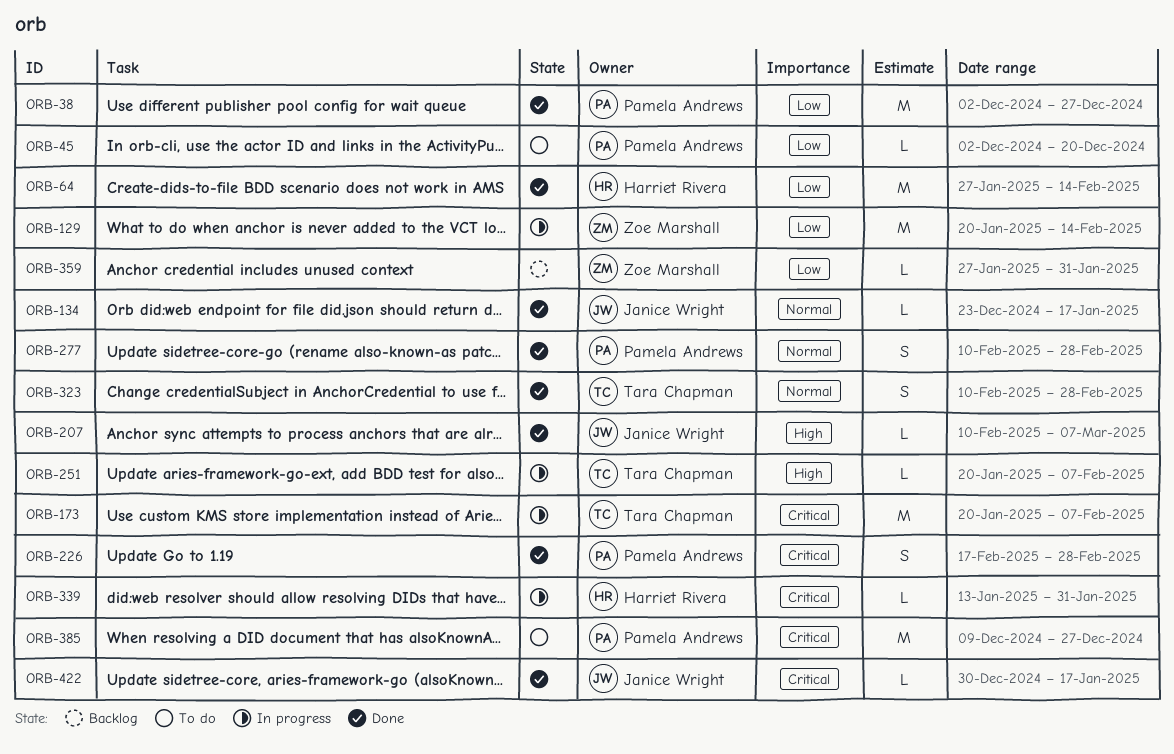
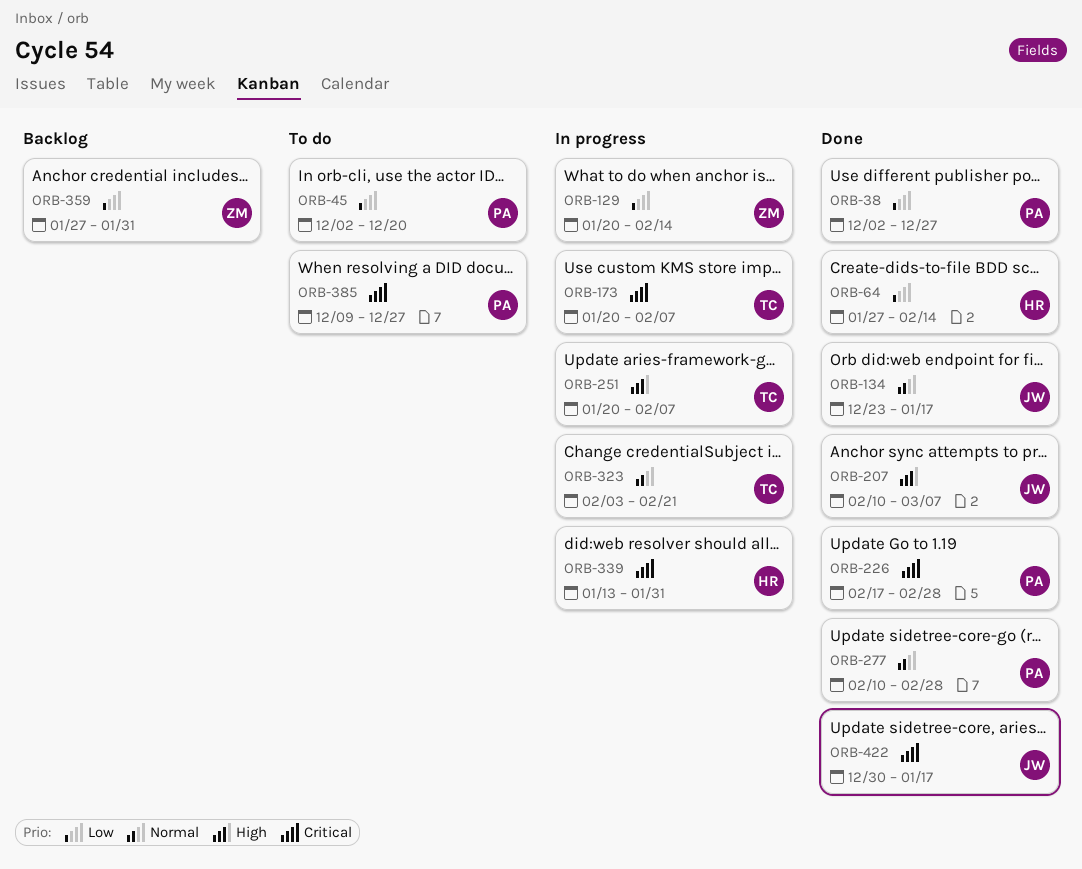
ORB-323, status: Done -> In progress
ORB-323, start: Feb 10 -> Feb 3
ORB-323, due: Feb 28 -> Feb 21

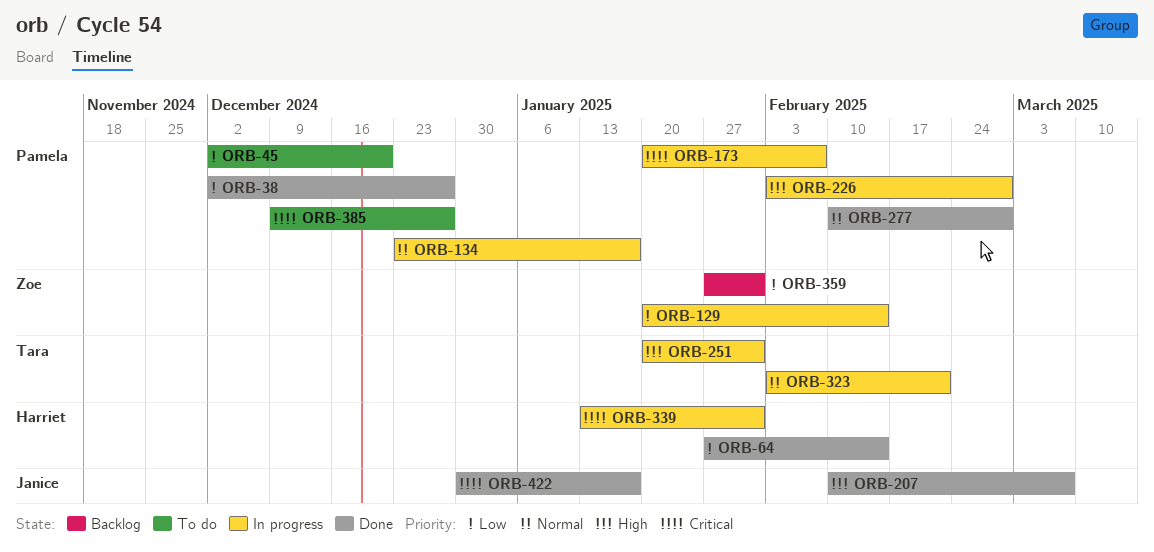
ORB-134, status: Done -> In progress
ORB-134, owner: Janice -> Pamela
ORB-173, owner: Tara -> Pamela
ORB-226, status: Done -> In progress
ORB-226, priority: Critical -> High
ORB-226, start: Feb 17 -> Feb 3
ORB-251, due: Feb 7 -> Jan 31

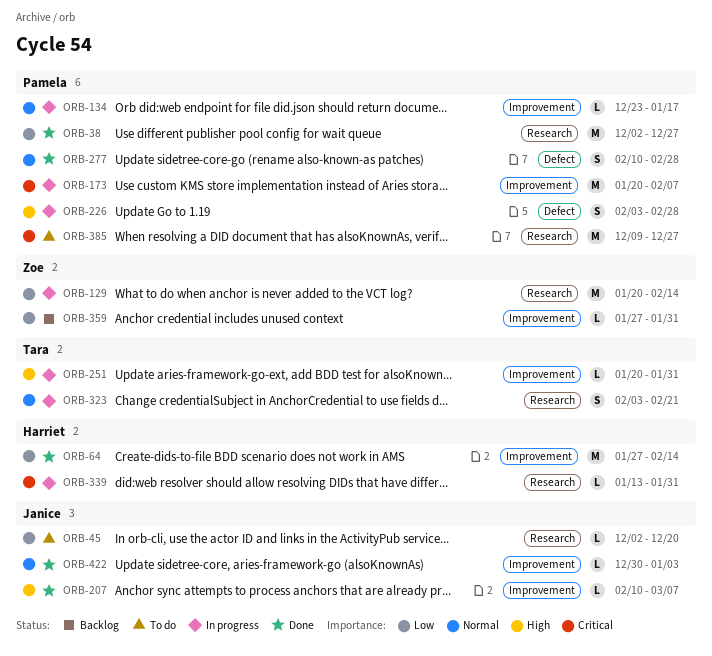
ORB-45, owner: Pamela -> Janice
ORB-422, priority: Critical -> Normal
ORB-422, due: Jan 17 -> Jan 3

